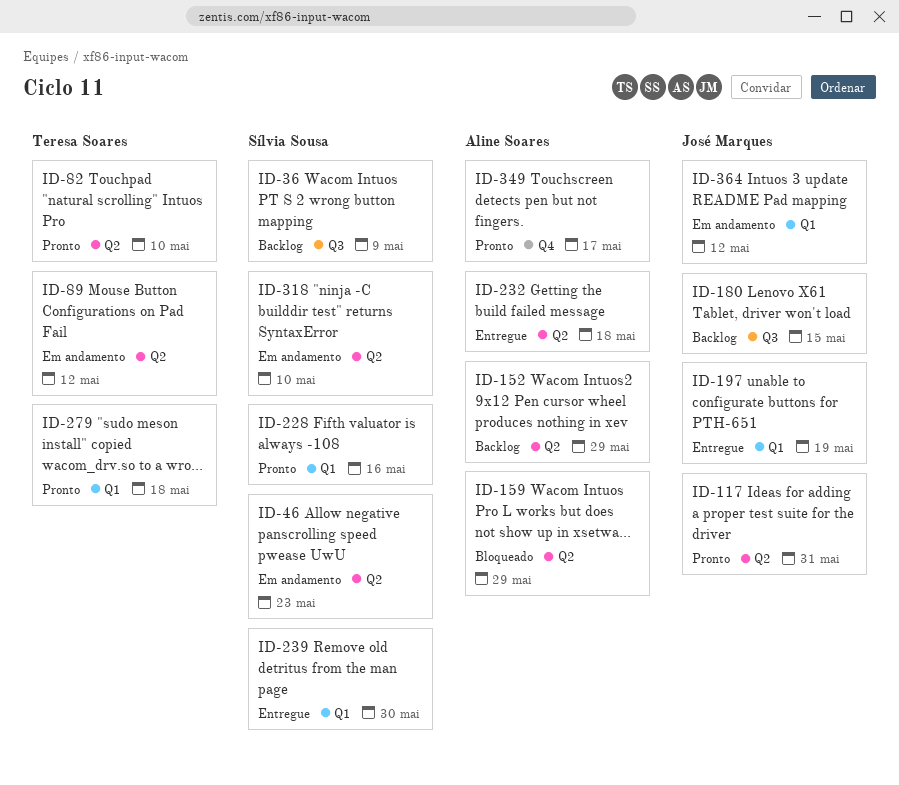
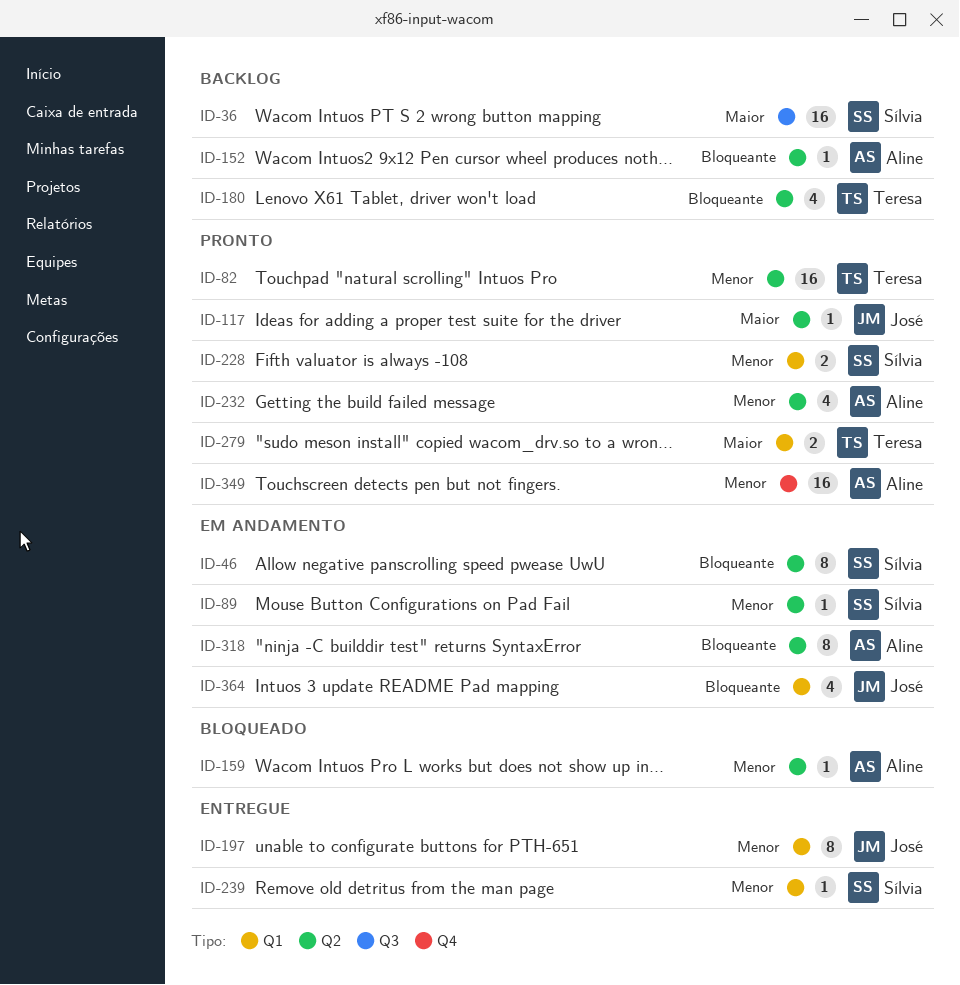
ID-89, owner: Teresa Soares -> Sílvia Sousa
ID-180, owner: José Marques -> Teresa Soares
ID-180, label: Q3 -> Q2
ID-232, status: Entregue -> Pronto
ID-318, owner: Sílvia Sousa -> Aline Soares

